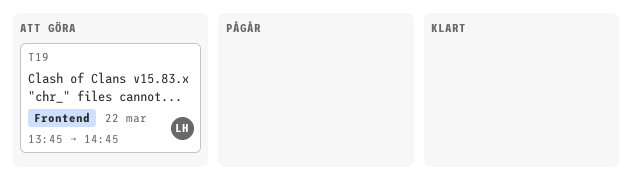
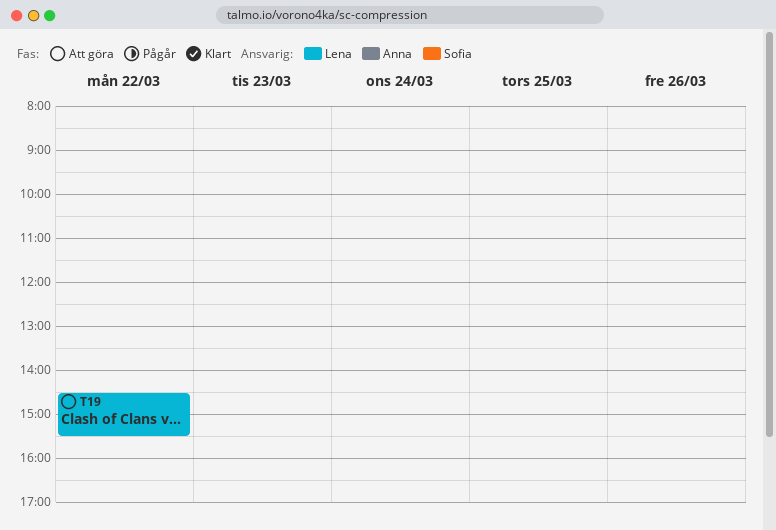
T19, begins: 13:45 -> 14:30
T19, ends: 14:45 -> 15:30

